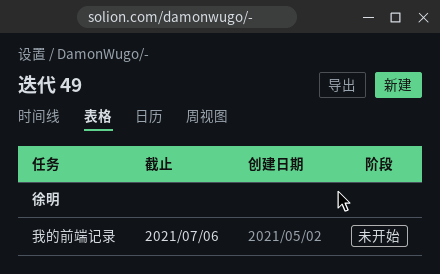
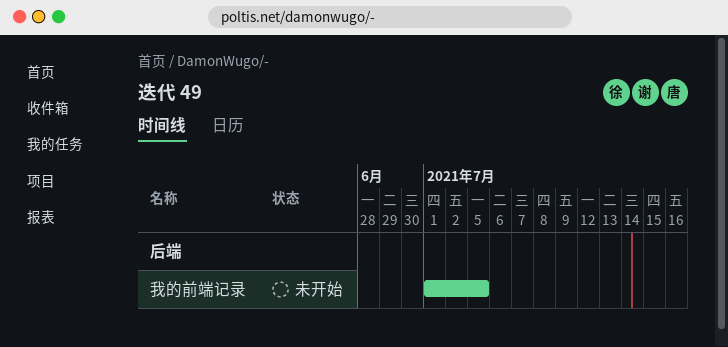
我的前端记录, due: Jul 6 -> Jul 5

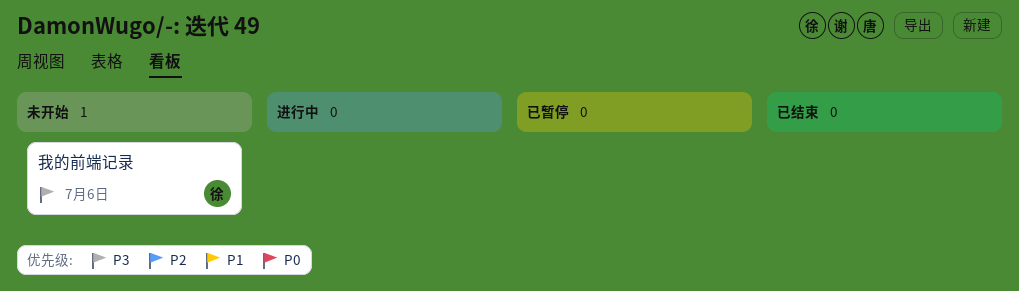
我的前端记录, due: Jul 5 -> Jul 6

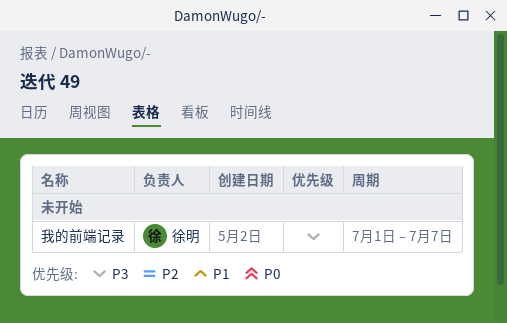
我的前端记录, due: Jul 6 -> Jul 7

